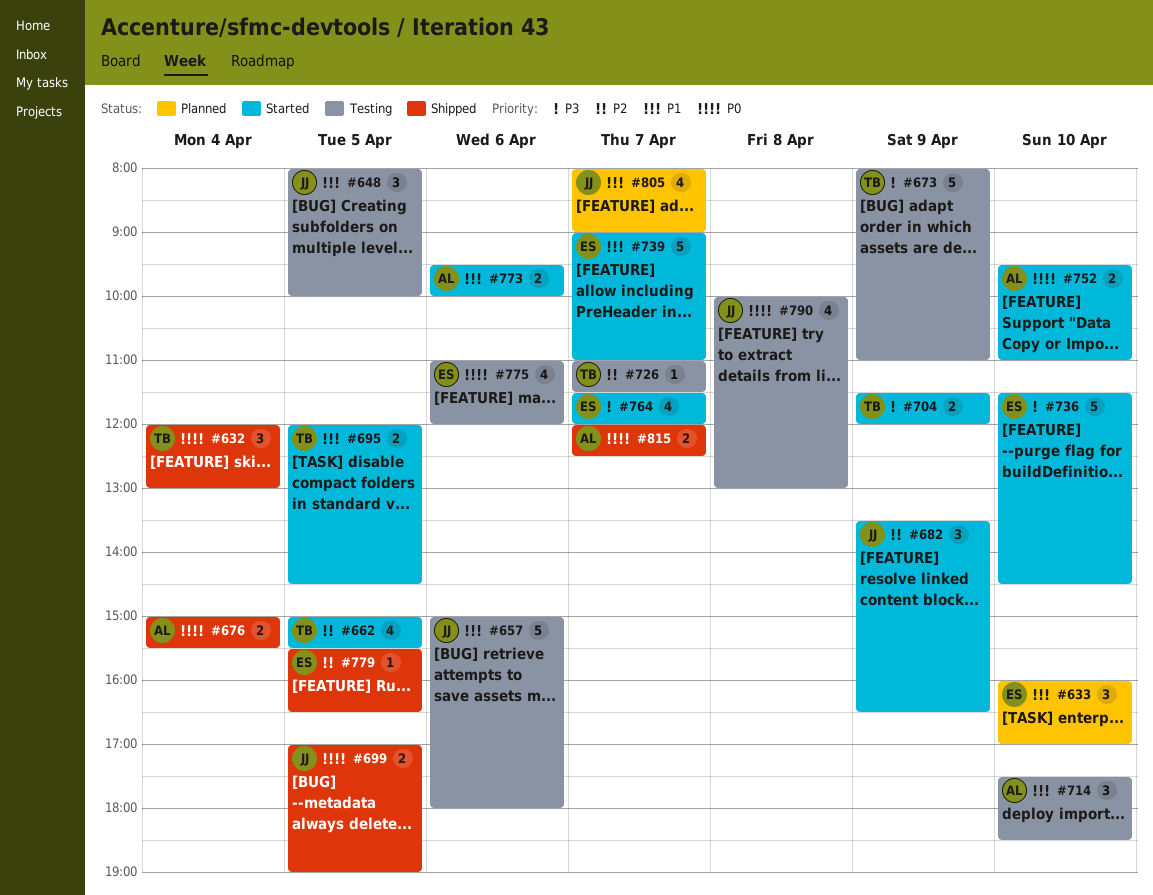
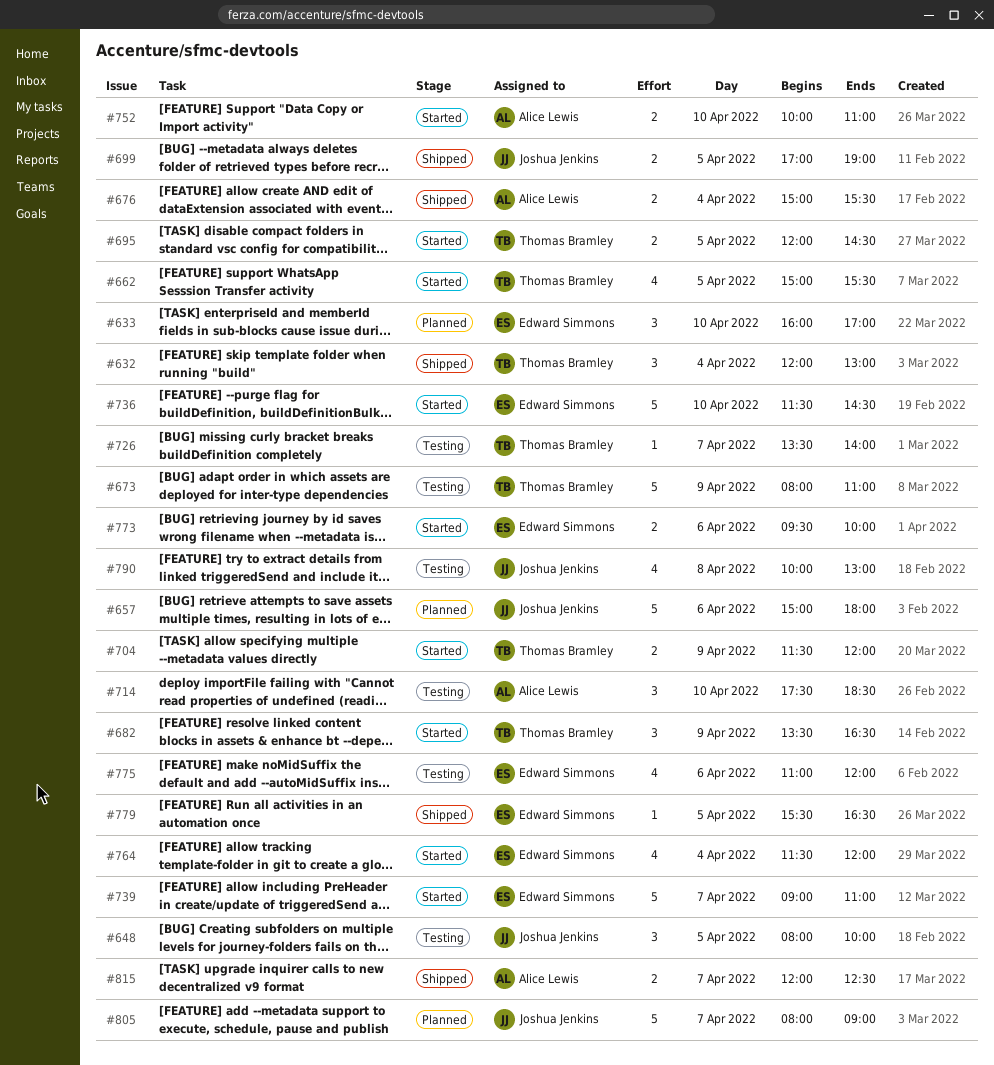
#657, status: Testing -> Planned
#682, owner: Joshua Jenkins -> Thomas Bramley
#726, begins: 11:00 -> 13:30
#726, ends: 11:30 -> 14:00
#752, begins: 09:30 -> 10:00
#764, day: Apr 7 -> Apr 4
#773, owner: Alice Lewis -> Edward Simmons
#805, estimate: 4 -> 5

